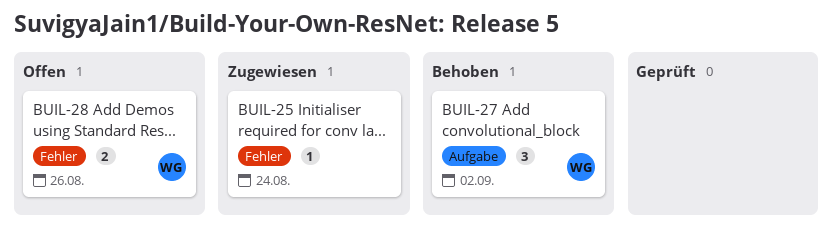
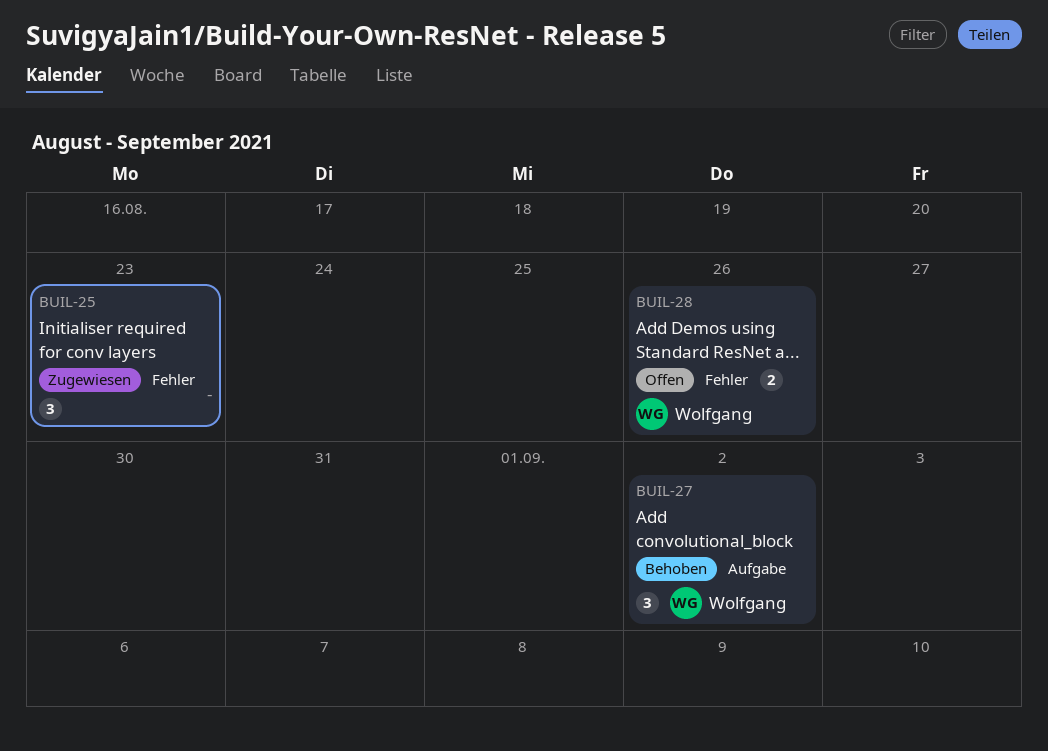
BUIL-25, estimate: 1 -> 3
BUIL-25, due: Aug 24 -> Aug 23

